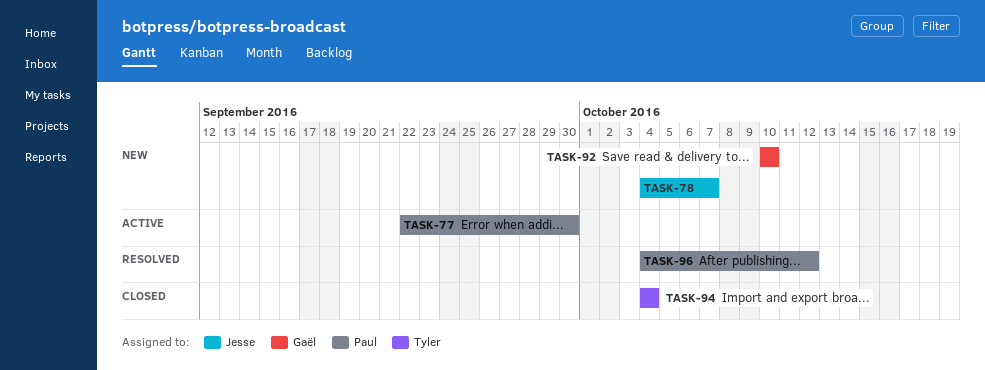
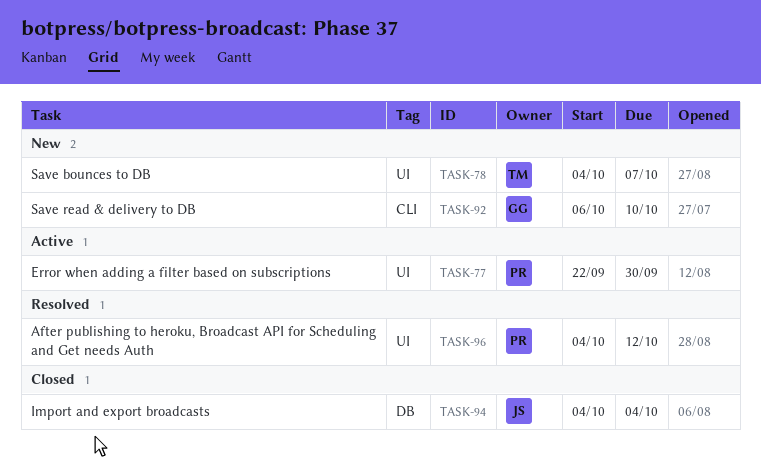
TASK-78, owner: Jesse -> Tyler
TASK-92, start: Oct 10 -> Oct 6
TASK-94, owner: Tyler -> Jesse

